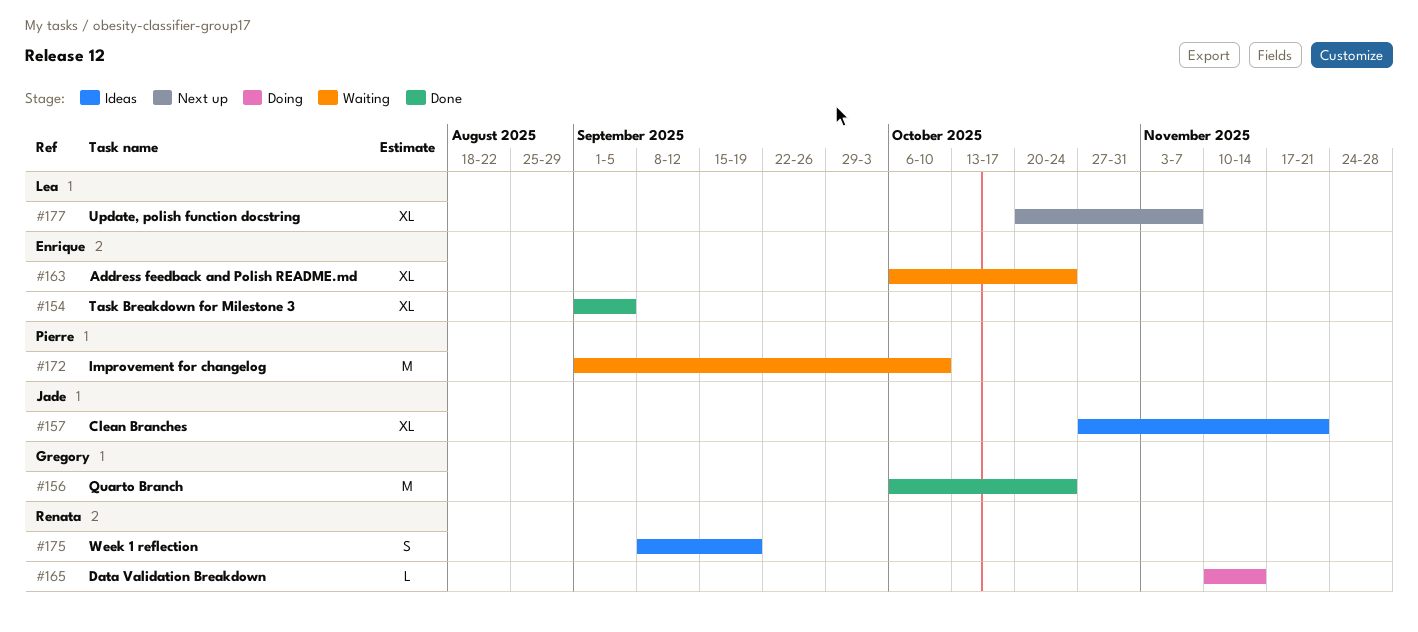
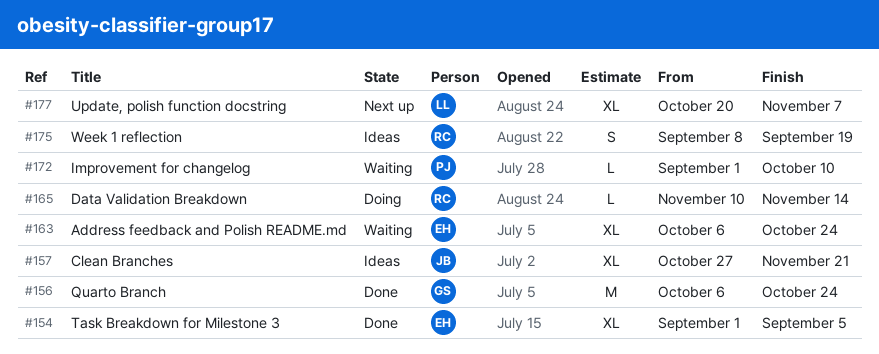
#172, estimate: M -> L

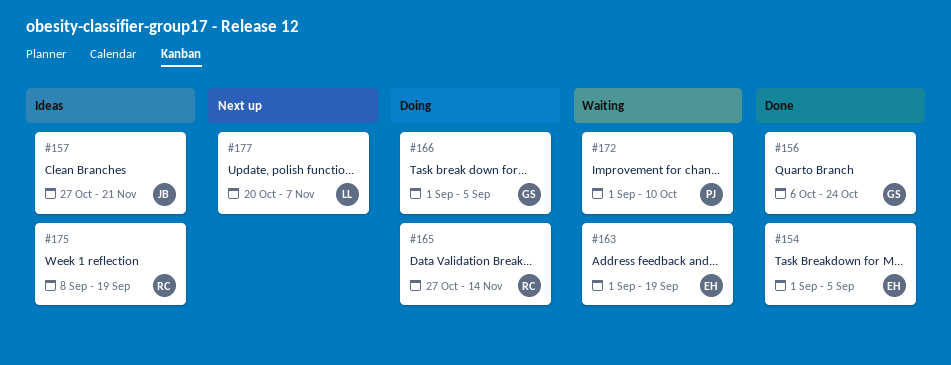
#163, start: Oct 6 -> Sep 1
#163, due: Oct 24 -> Sep 19
#165, start: Nov 10 -> Oct 27
#166: none -> present

